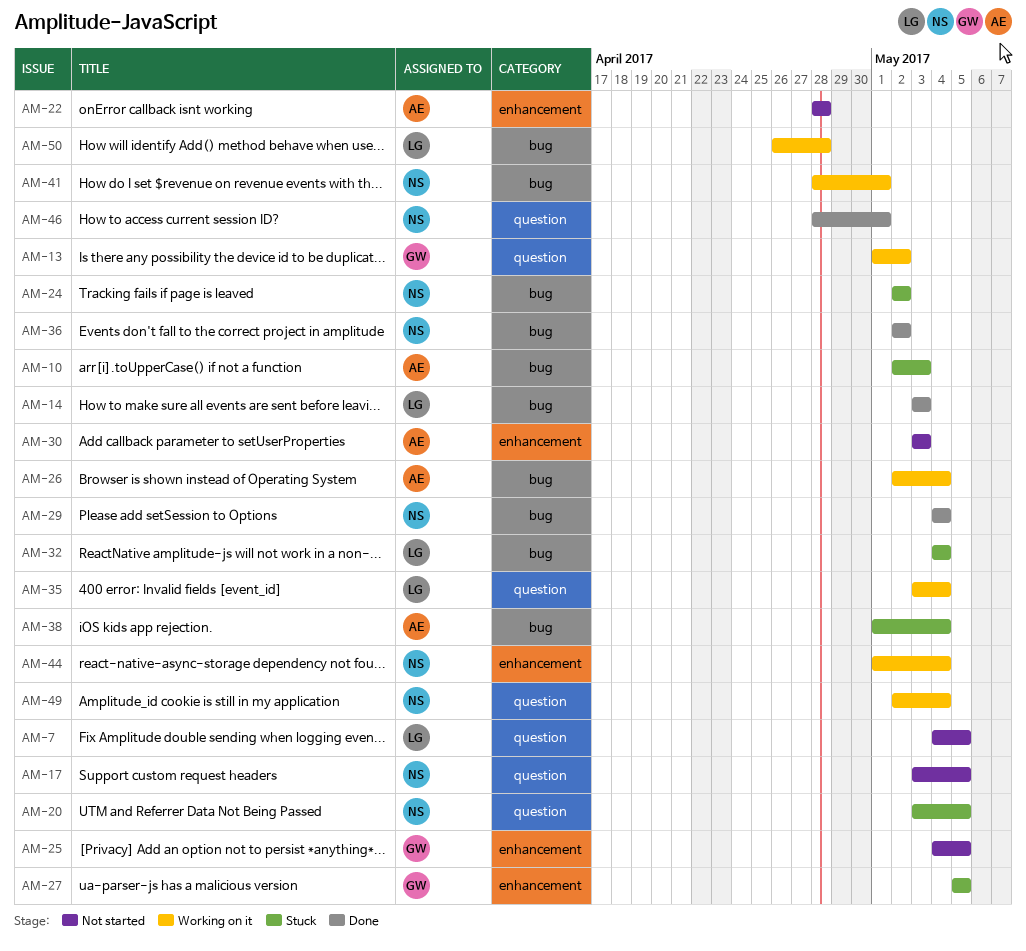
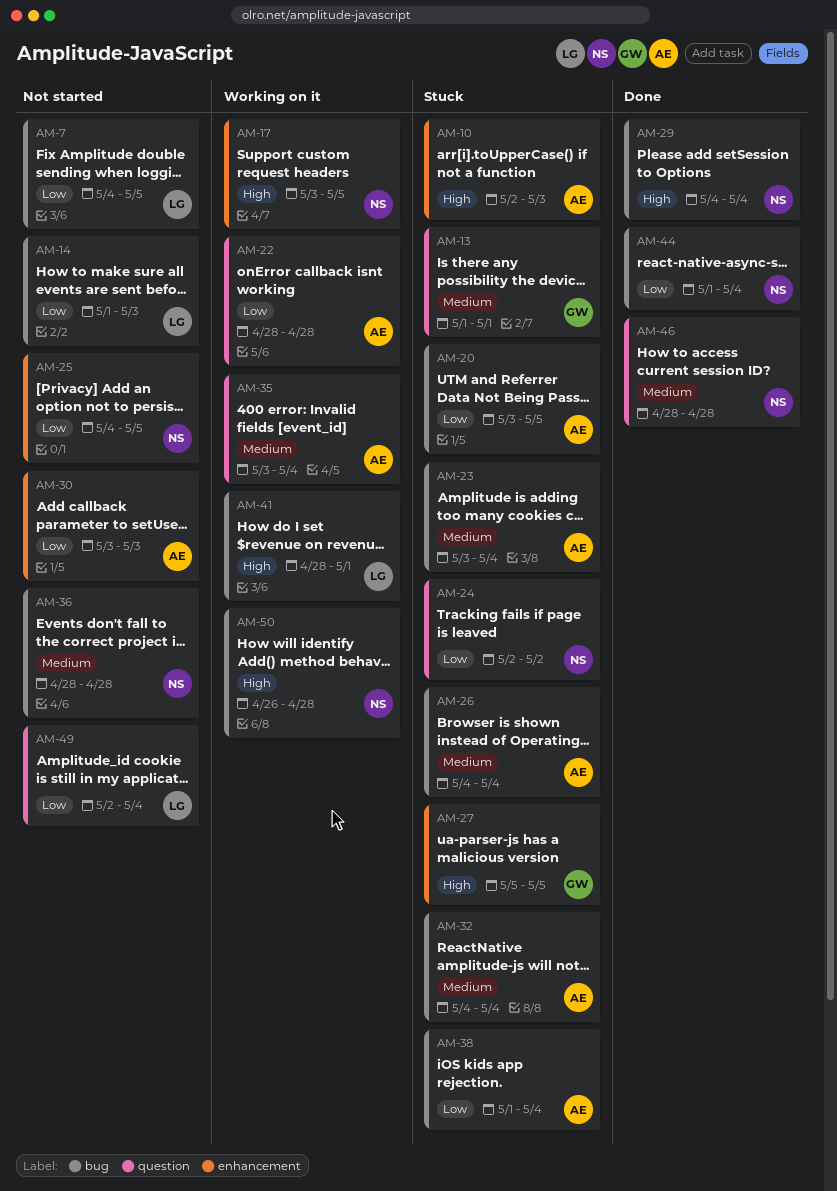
AM-7, label: question -> bug
AM-10, label: bug -> enhancement
AM-13, status: Working on it -> Stuck
AM-13, due: May 2 -> May 1
AM-14, status: Done -> Not started
AM-14, start: May 3 -> May 1
AM-17, status: Not started -> Working on it
AM-17, label: question -> enhancement
AM-20, owner: NS -> AE
AM-20, label: question -> bug
AM-22, status: Not started -> Working on it
AM-22, label: enhancement -> question
AM-23: none -> present
AM-24, label: bug -> question
AM-25, owner: GW -> NS
AM-26, status: Working on it -> Stuck
AM-26, start: May 2 -> May 4
AM-32, owner: LG -> AE
AM-35, owner: LG -> AE
AM-36, status: Done -> Not started
AM-36, start: May 2 -> Apr 28
AM-36, due: May 2 -> Apr 28
AM-41, owner: NS -> LG
AM-44, status: Working on it -> Done
AM-44, label: enhancement -> bug
AM-46, due: May 1 -> Apr 28
AM-49, status: Working on it -> Not started
AM-49, owner: NS -> LG
AM-50, owner: LG -> NS

